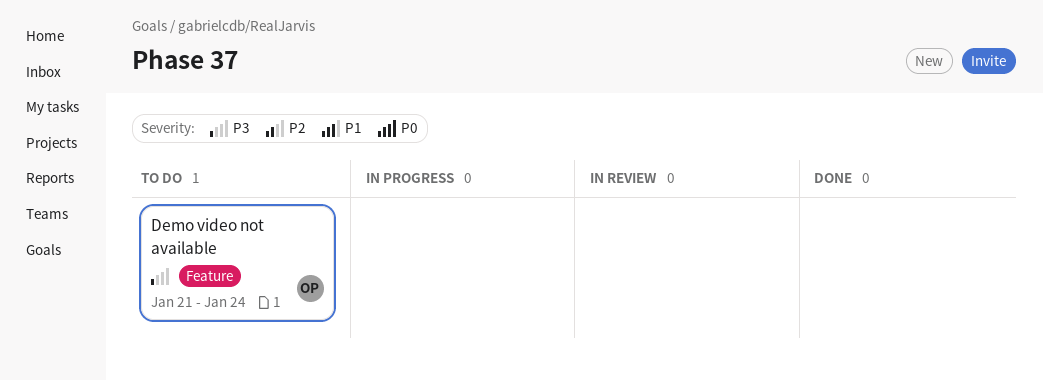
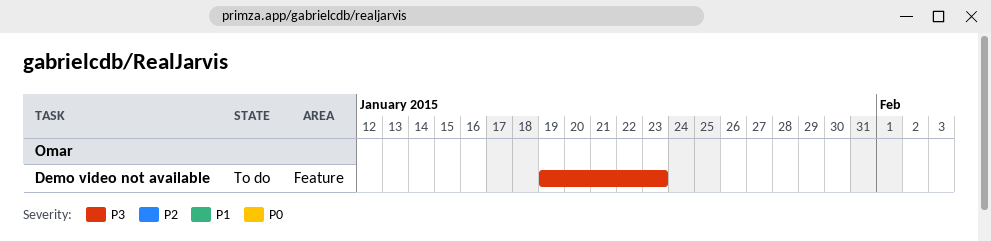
Demo video not available, start: Jan 21 -> Jan 19
Demo video not available, due: Jan 24 -> Jan 23

